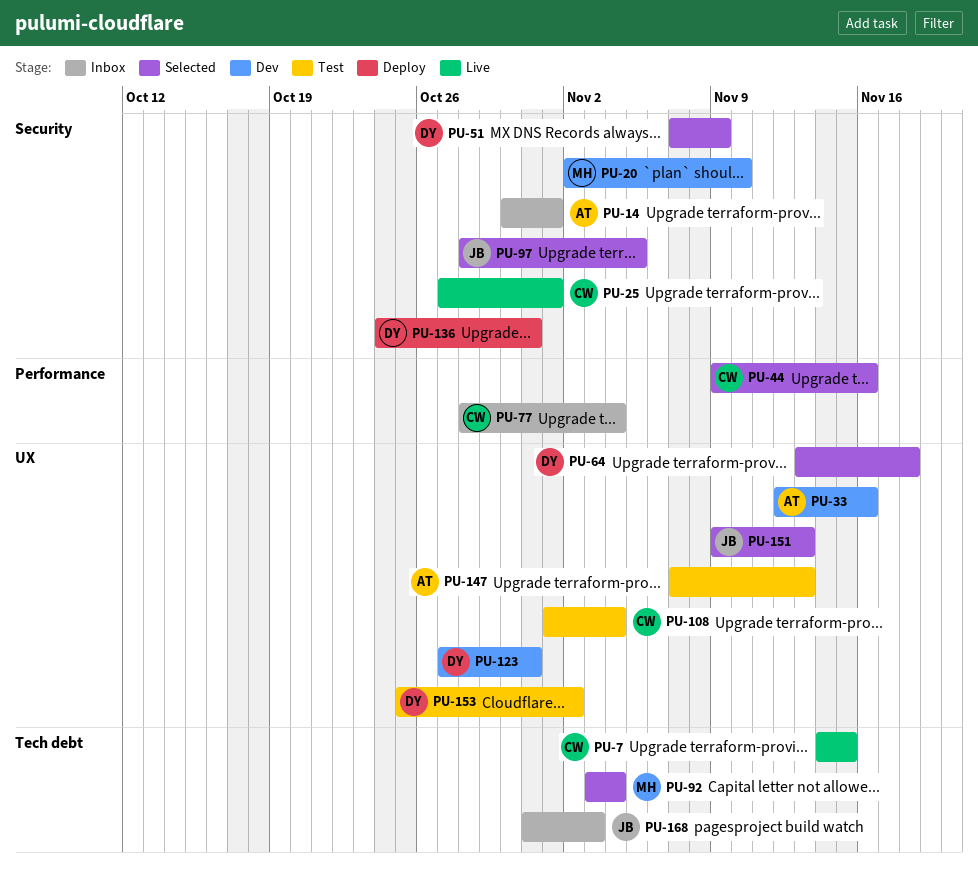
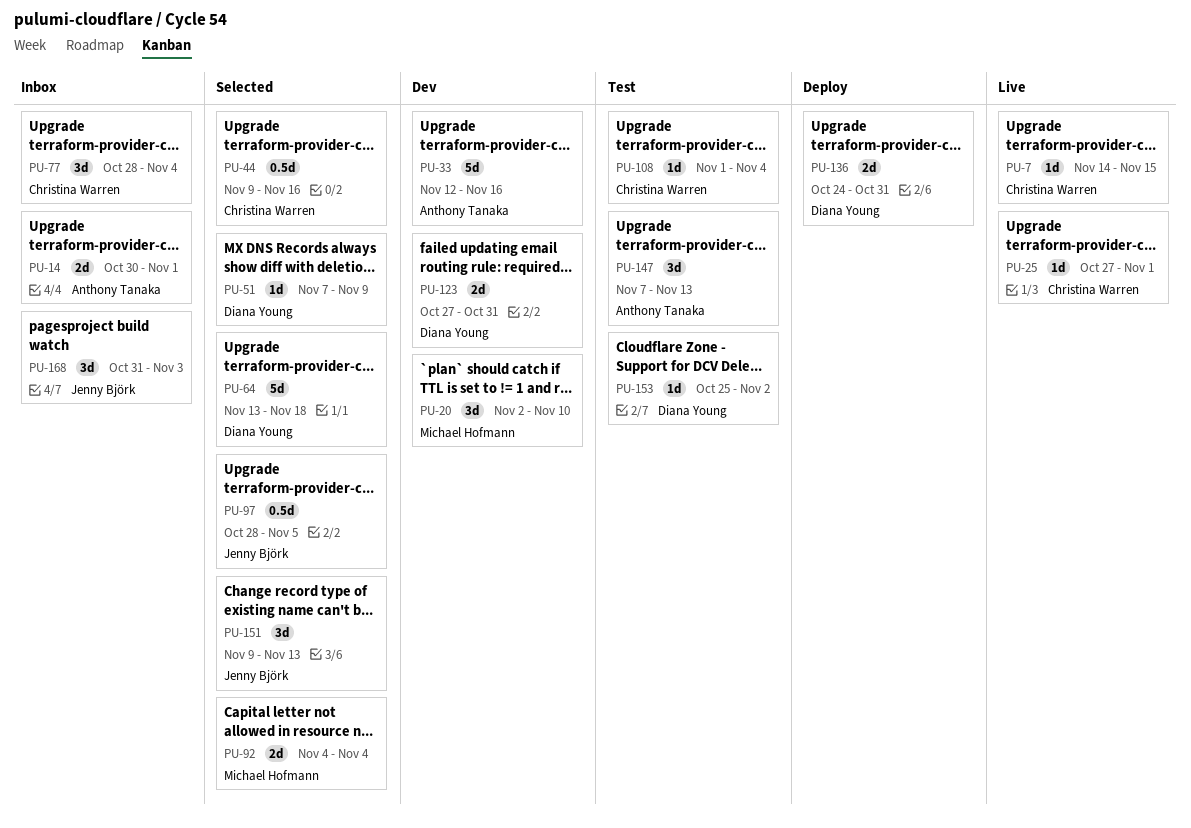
PU-92, start: Nov 3 -> Nov 4

